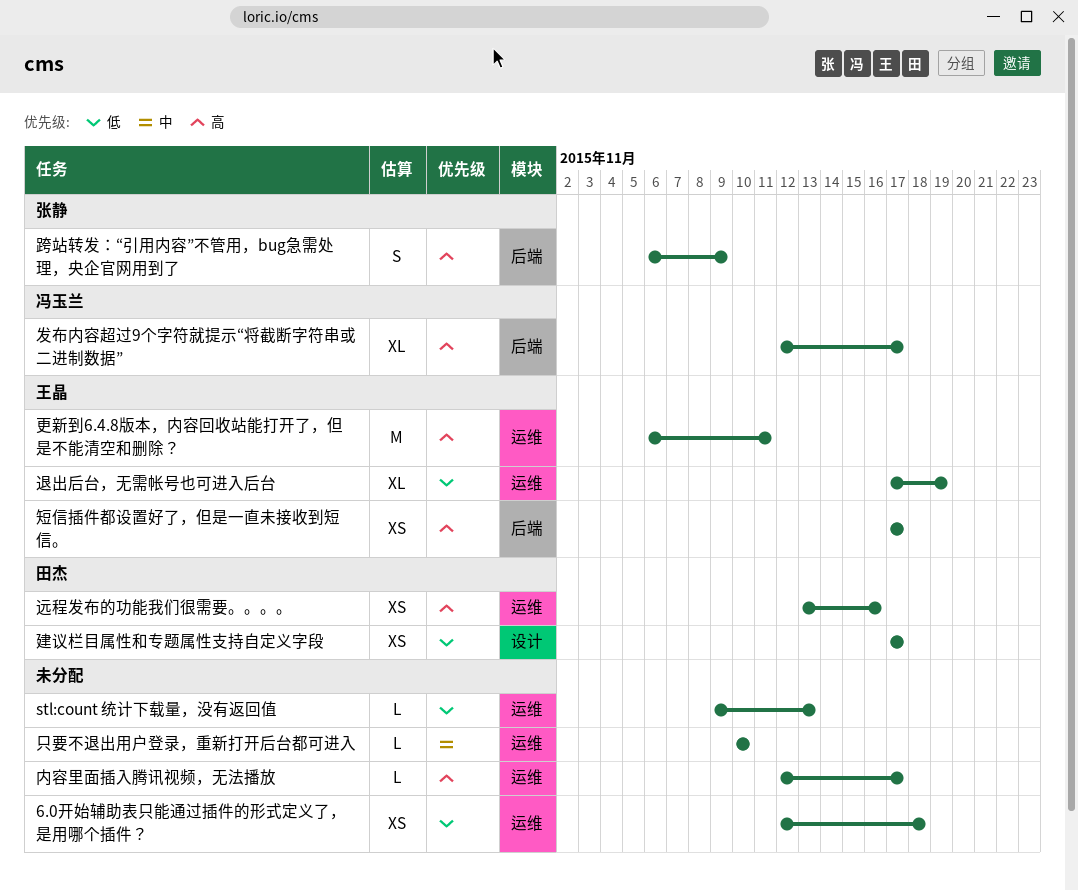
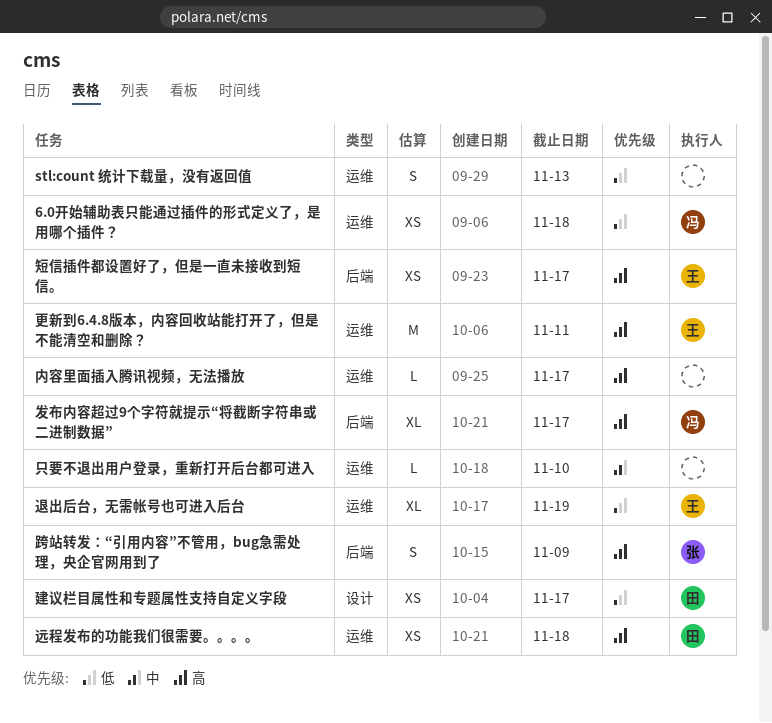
6.0开始辅助表只能通过插件的形式定义了，是用哪个插件？, owner: none -> 冯玉兰
stl:count 统计下载量，没有返回值, estimate: L -> S
远程发布的功能我们很需要。。。。, due: Nov 16 -> Nov 18

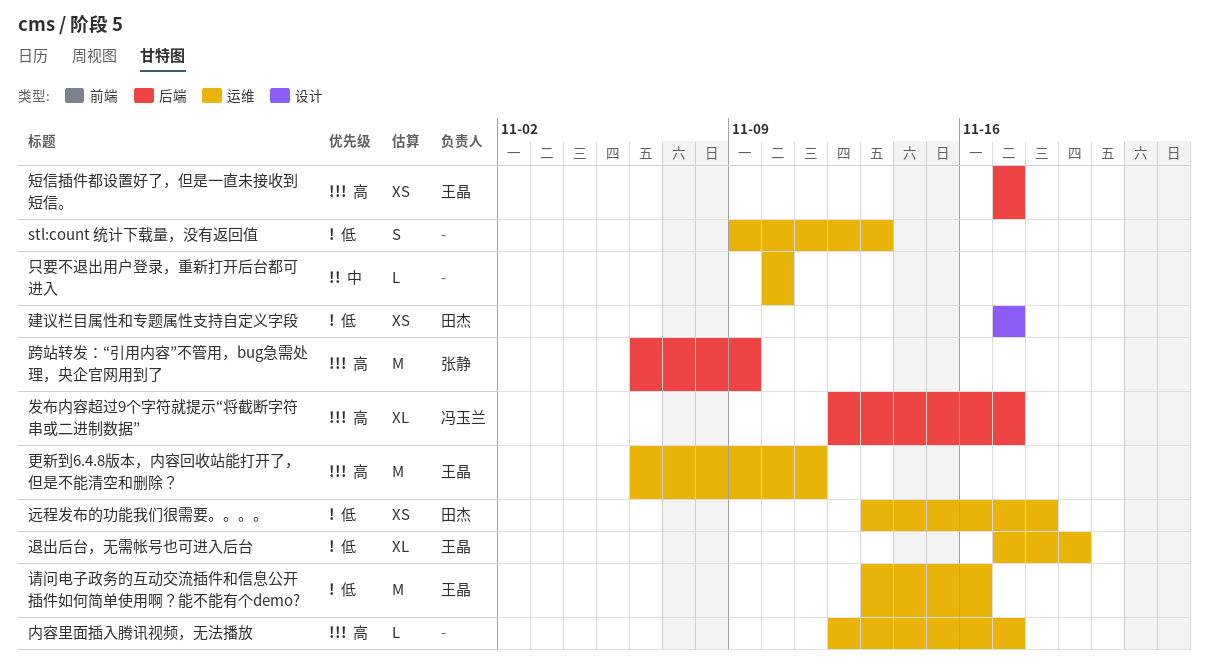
6.0开始辅助表只能通过插件的形式定义了，是用哪个插件？: present -> none
请问电子政务的互动交流插件和信息公开插件如何简单使用啊？能不能有个demo?: none -> present
跨站转发：“引用内容”不管用，bug急需处理，央企官网用到了, estimate: S -> M
远程发布的功能我们很需要。。。。, priority: 高 -> 低

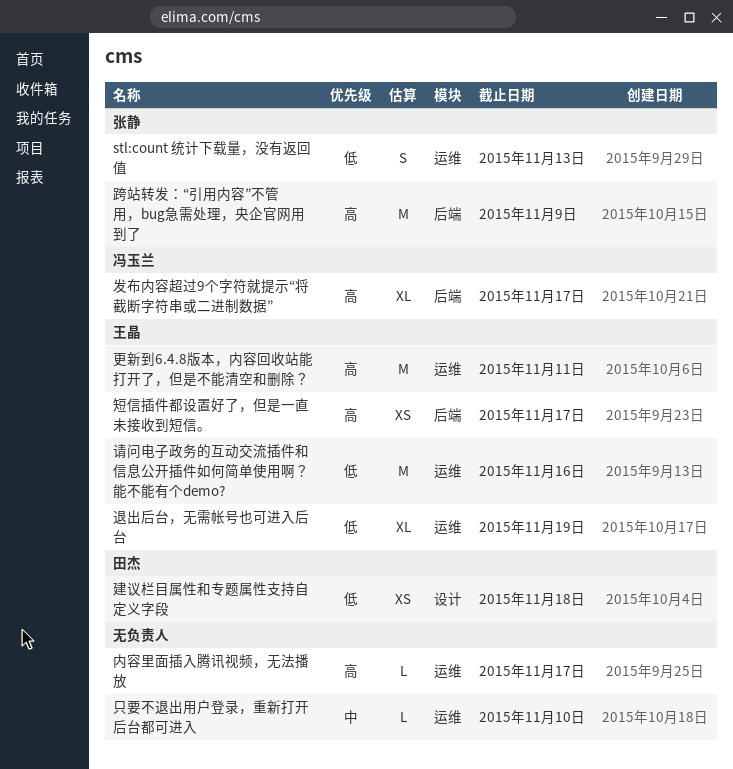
stl:count 统计下载量，没有返回值, owner: none -> 张静
建议栏目属性和专题属性支持自定义字段, due: Nov 17 -> Nov 18
远程发布的功能我们很需要。。。。: present -> none

